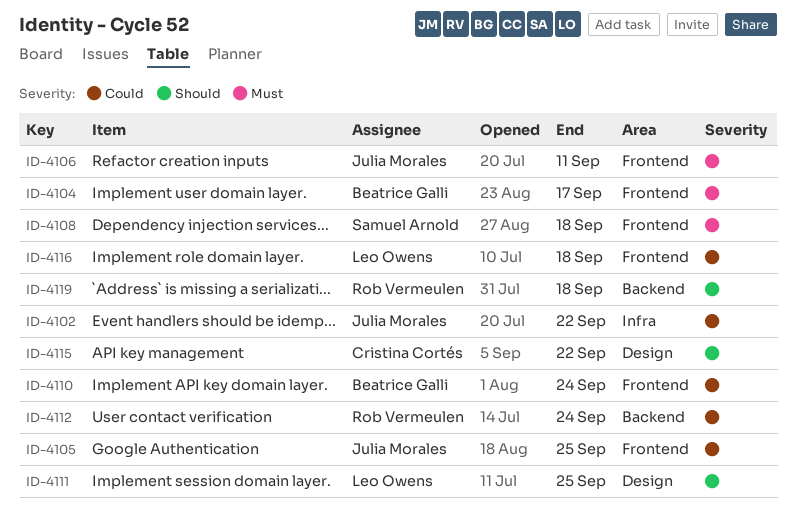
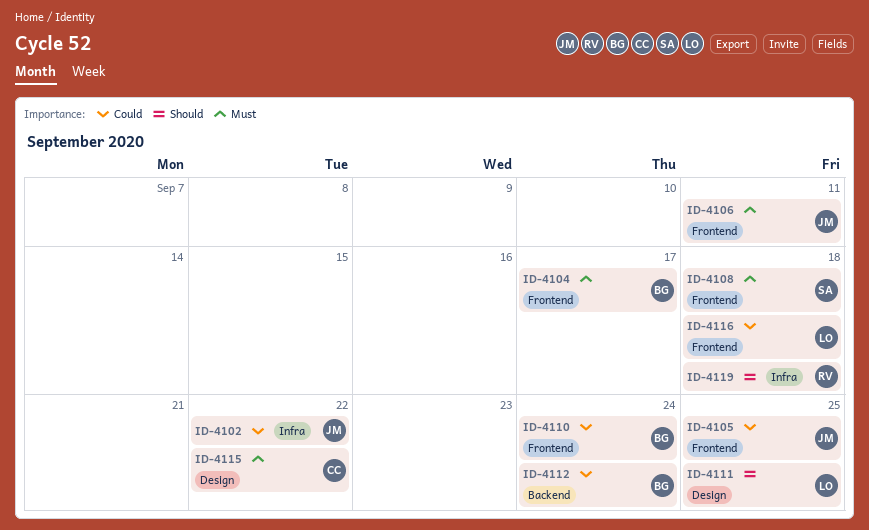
ID-4112, owner: Rob Vermeulen -> Beatrice Galli
ID-4115, priority: Should -> Must
ID-4119, label: Backend -> Infra

